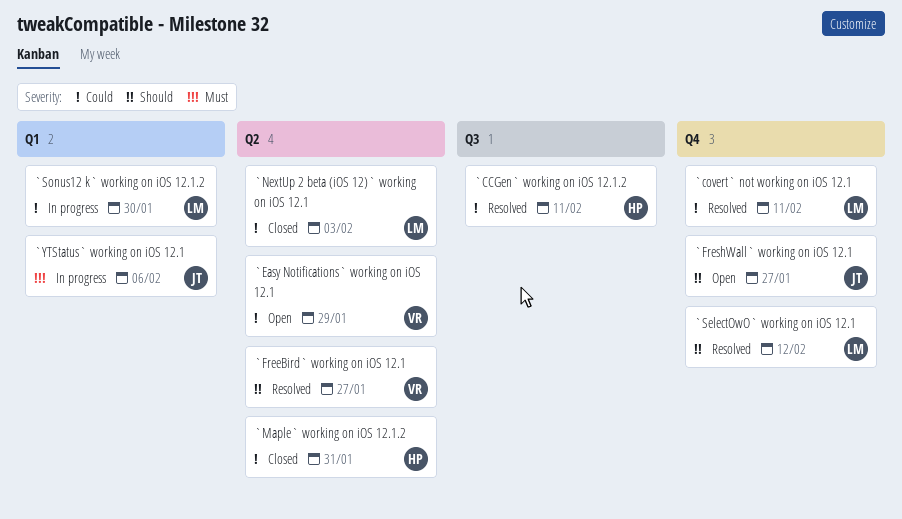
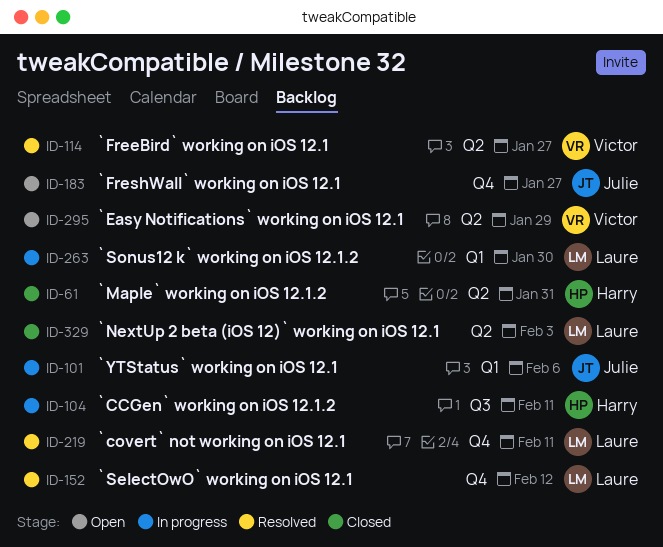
`CCGen` working on iOS 12.1.2, status: Resolved -> In progress

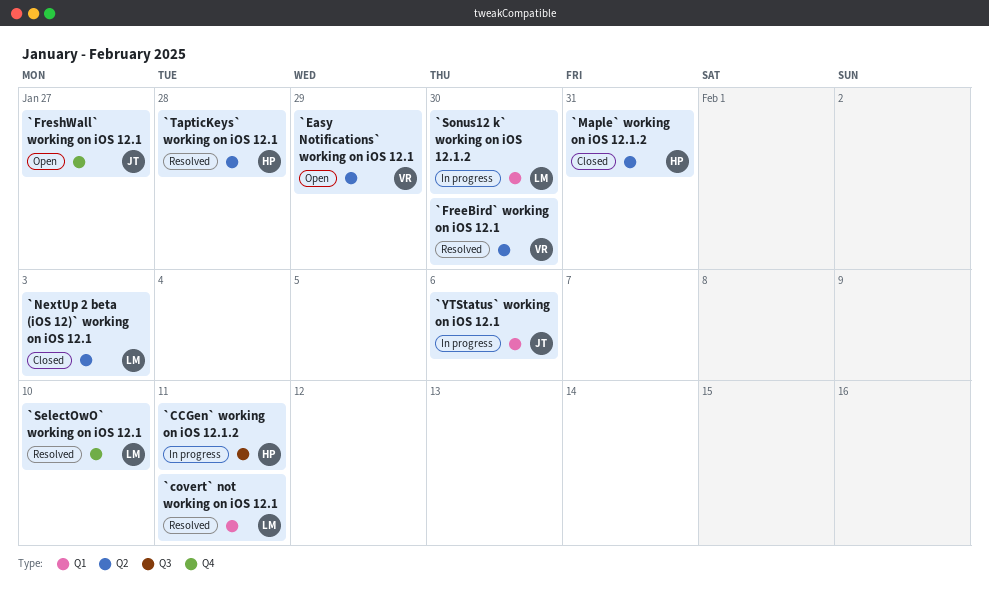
`covert` not working on iOS 12.1, label: Q4 -> Q1
`FreeBird` working on iOS 12.1, due: Jan 27 -> Jan 30
`SelectOwO` working on iOS 12.1, due: Feb 12 -> Feb 10
`TapticKeys` working on iOS 12.1: none -> present

